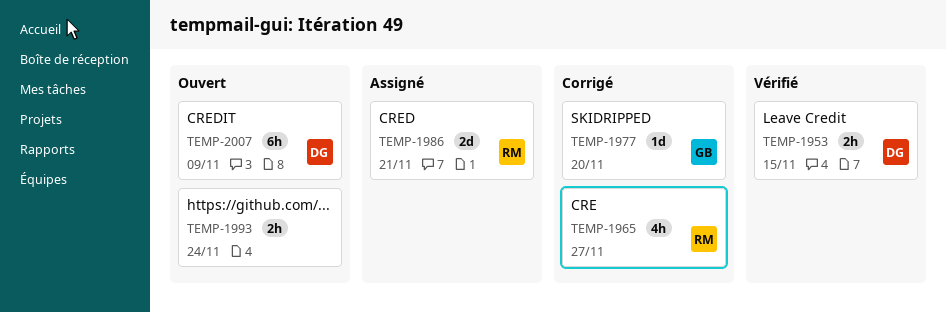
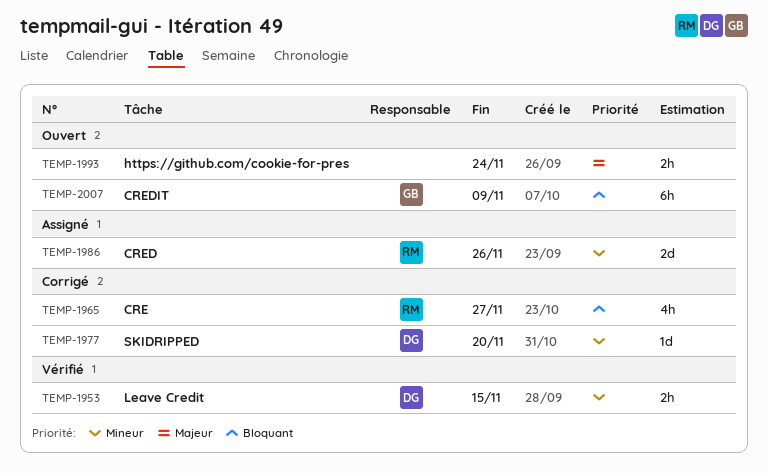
TEMP-1977, owner: GB -> DG
TEMP-1986, due: Nov 21 -> Nov 26
TEMP-2007, owner: DG -> GB

